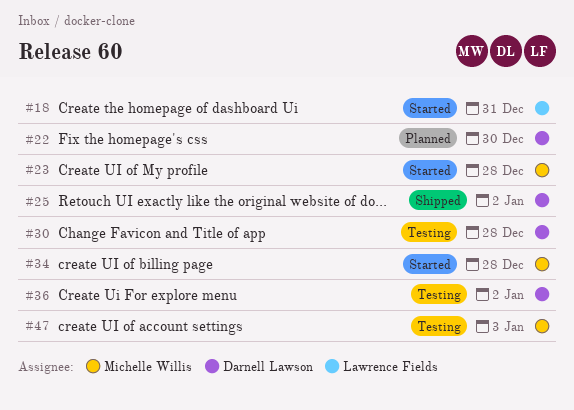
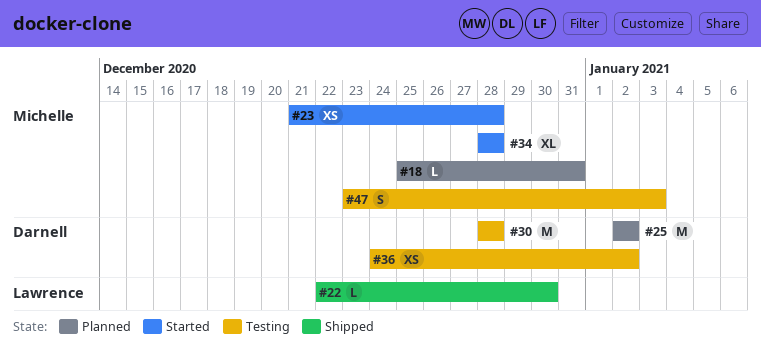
#18, status: Started -> Planned
#18, owner: Lawrence Fields -> Michelle Willis
#22, status: Planned -> Shipped
#22, owner: Darnell Lawson -> Lawrence Fields
#25, status: Shipped -> Planned

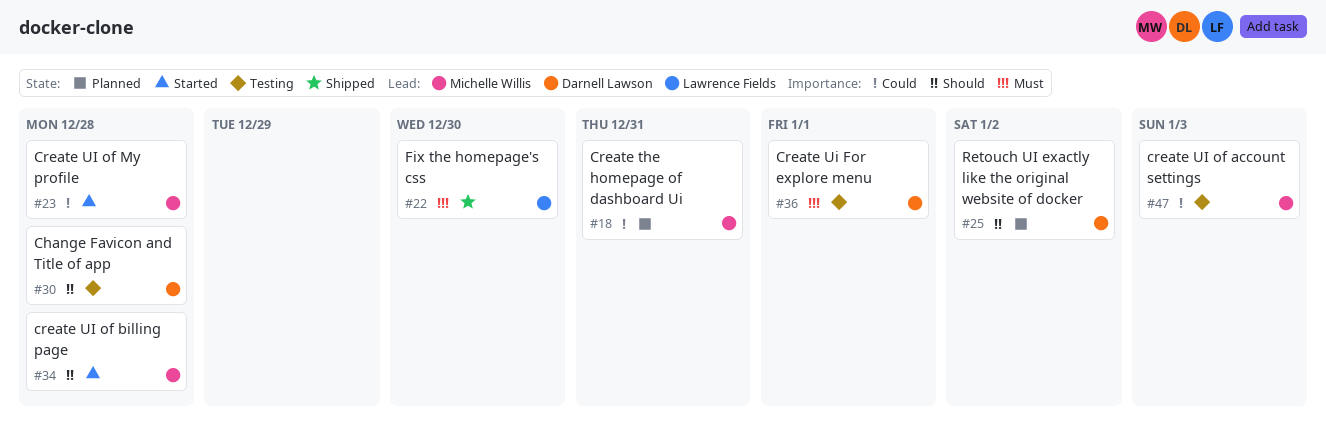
#36, due: Jan 2 -> Jan 1

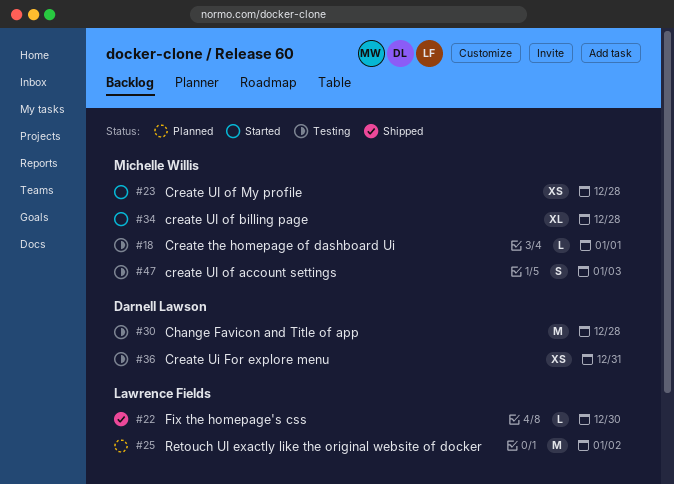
#18, status: Planned -> Testing
#18, due: Dec 31 -> Jan 1
#25, owner: Darnell Lawson -> Lawrence Fields
#36, due: Jan 1 -> Dec 31

